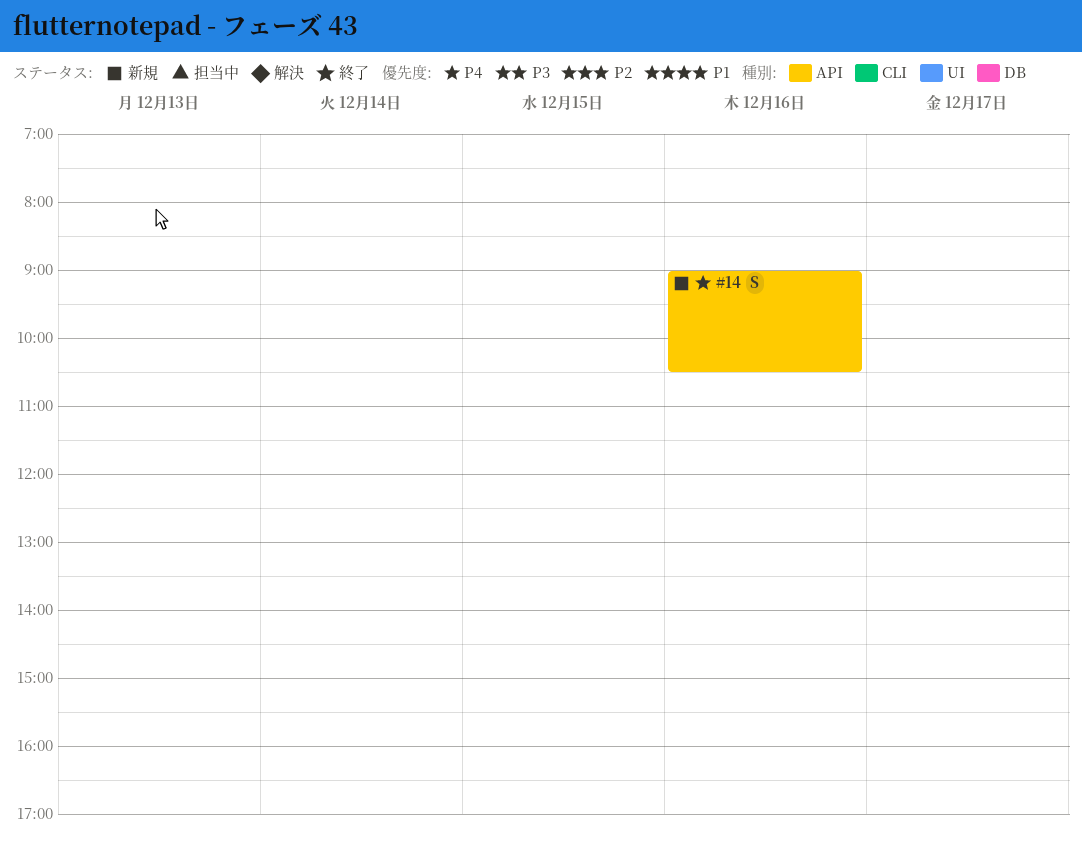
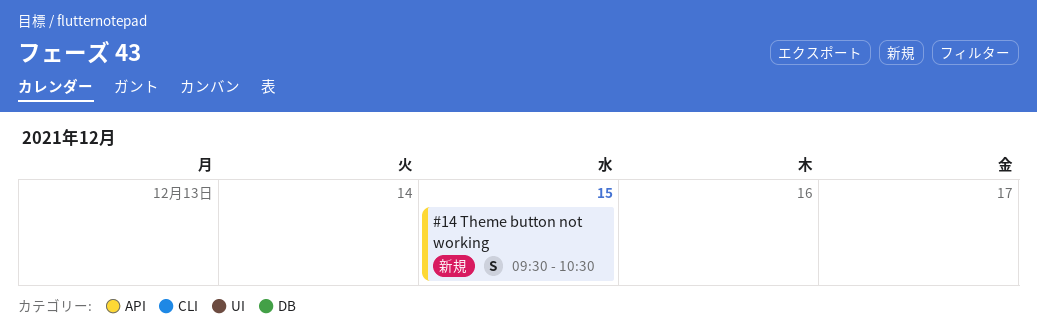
#14, day: Dec 16 -> Dec 15
#14, begins: 09:00 -> 09:30

